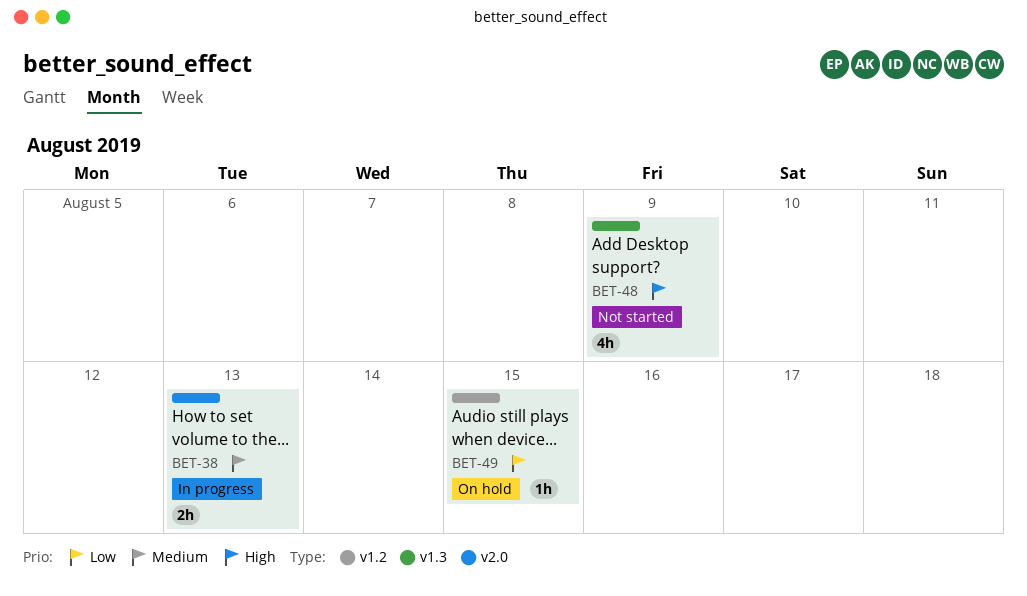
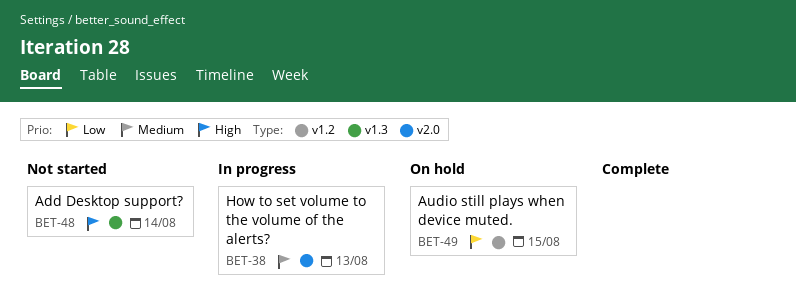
BET-48, due: Aug 9 -> Aug 14

